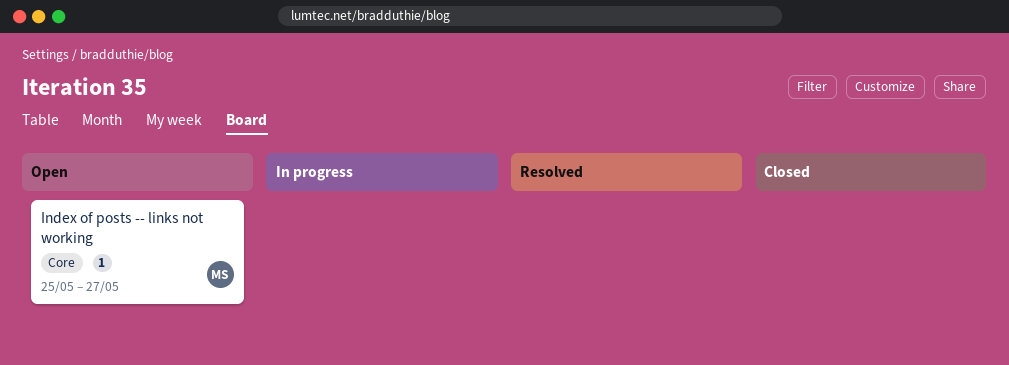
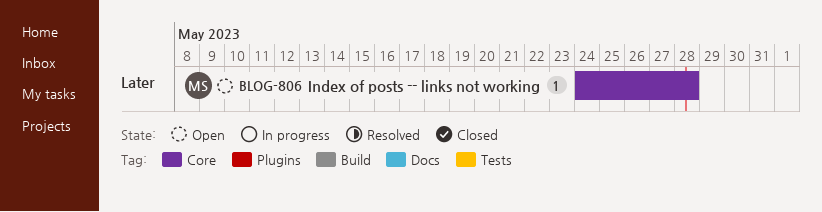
Index of posts -- links not working, start: May 25 -> May 24
Index of posts -- links not working, due: May 27 -> May 28

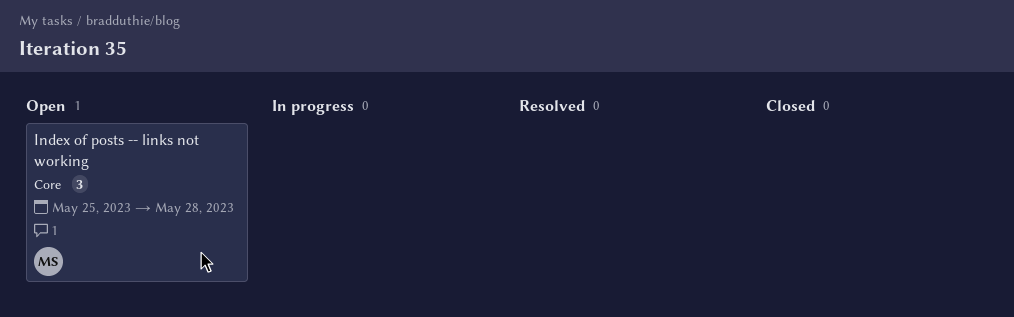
Index of posts -- links not working, estimate: 1 -> 3
Index of posts -- links not working, start: May 24 -> May 25

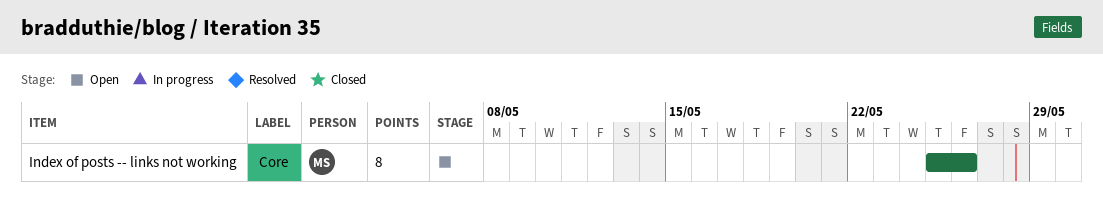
Index of posts -- links not working, estimate: 3 -> 8
Index of posts -- links not working, due: May 28 -> May 26

